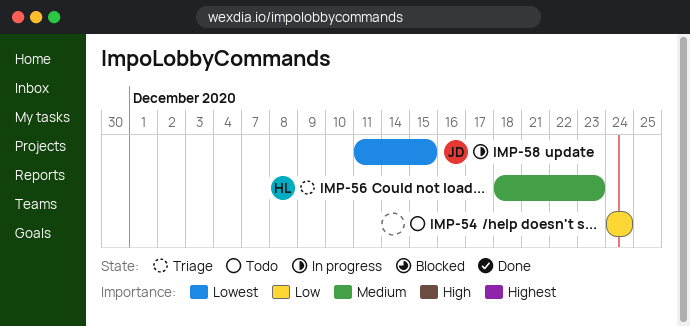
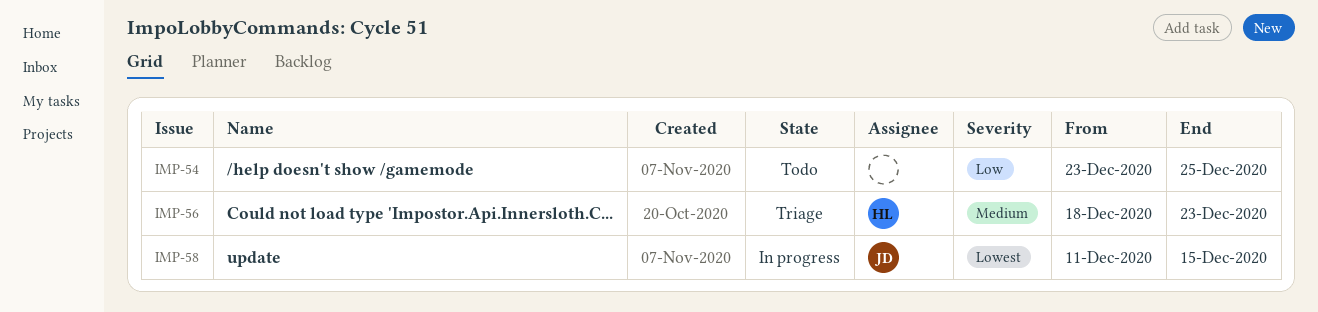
IMP-54, start: Dec 24 -> Dec 23
IMP-54, due: Dec 24 -> Dec 25

